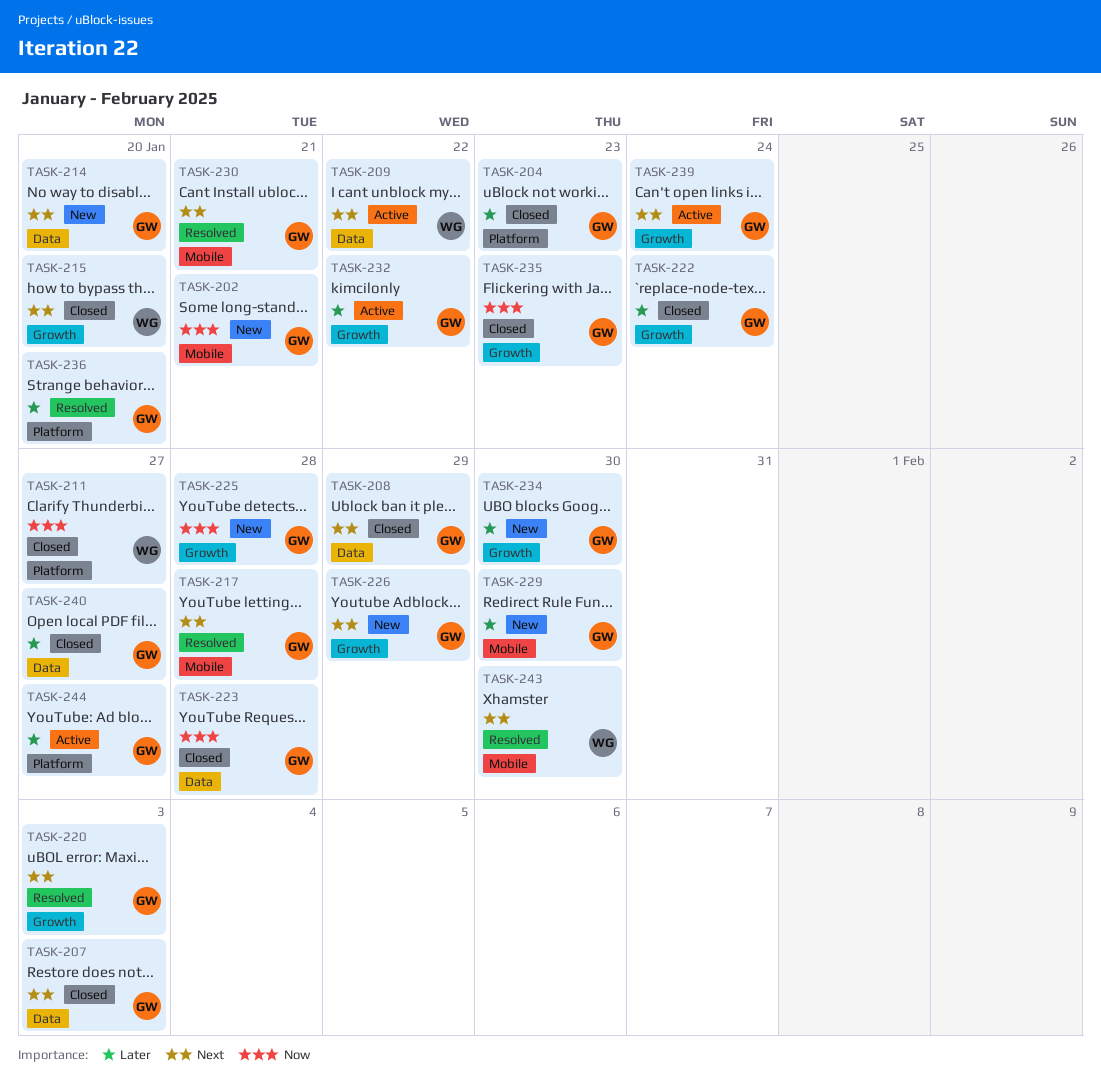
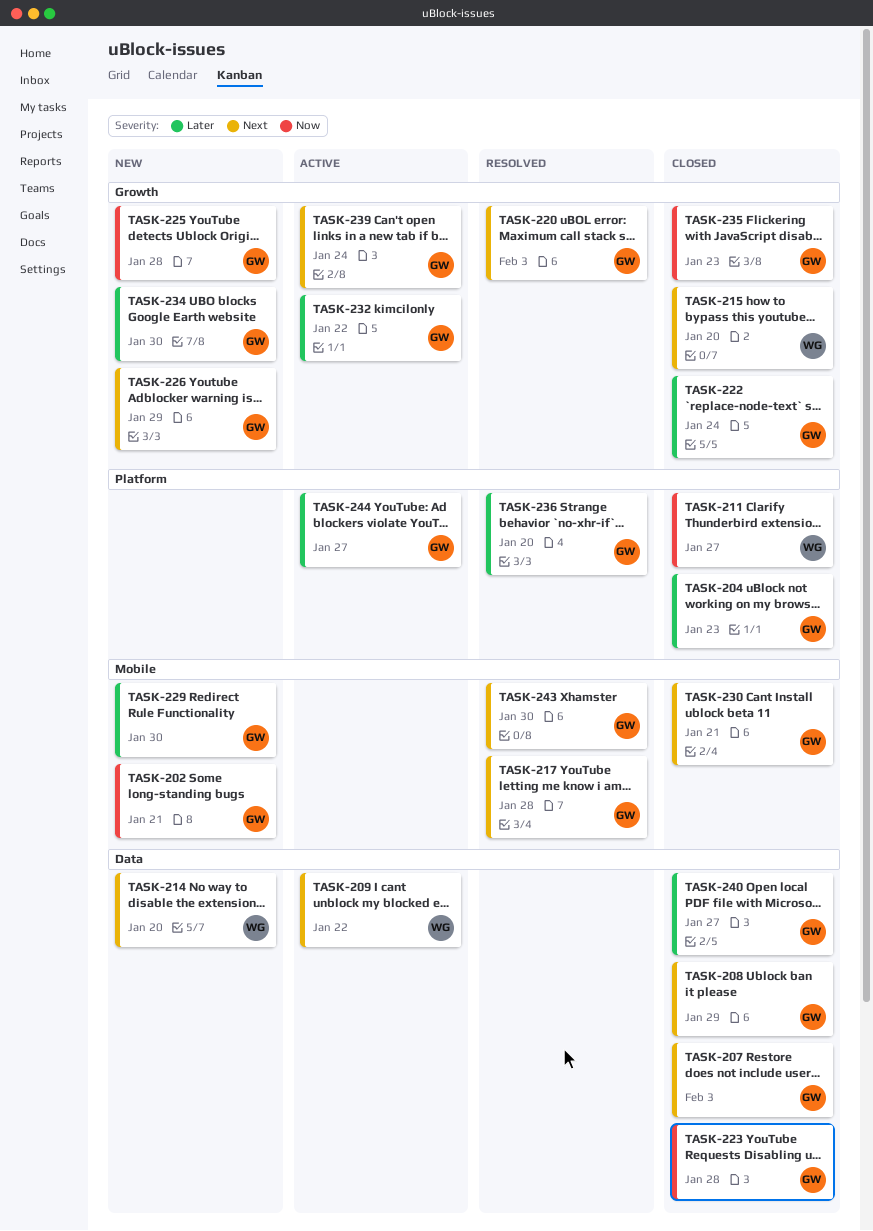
TASK-214, owner: GW -> WG
TASK-230, status: Resolved -> Closed
TASK-243, owner: WG -> GW

